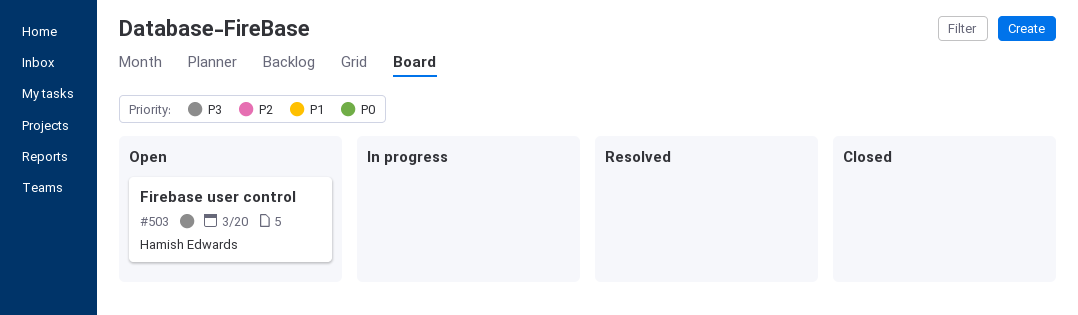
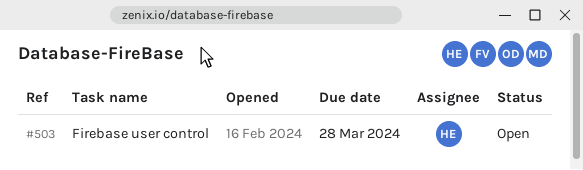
#503, due: Mar 20 -> Mar 28

